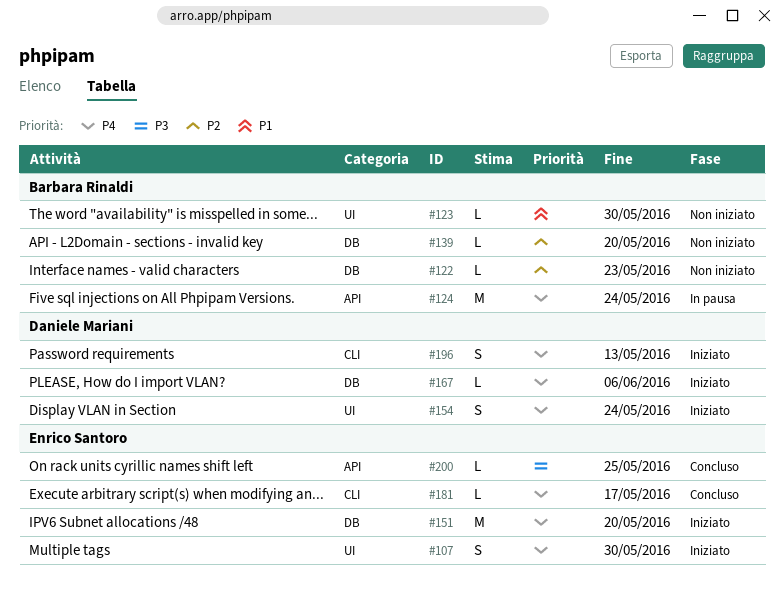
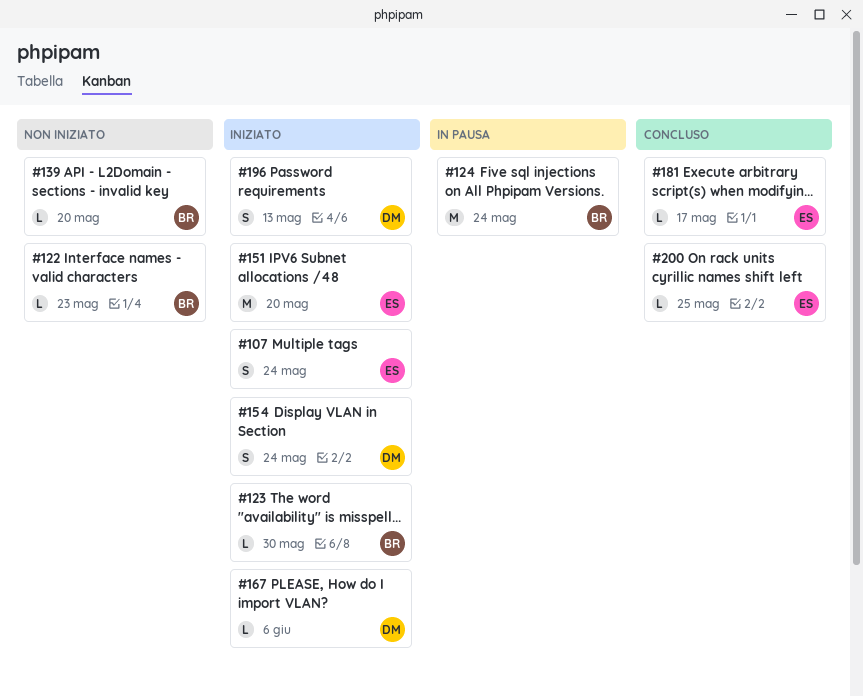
#107, due: May 30 -> May 24
#123, status: Non iniziato -> Iniziato

